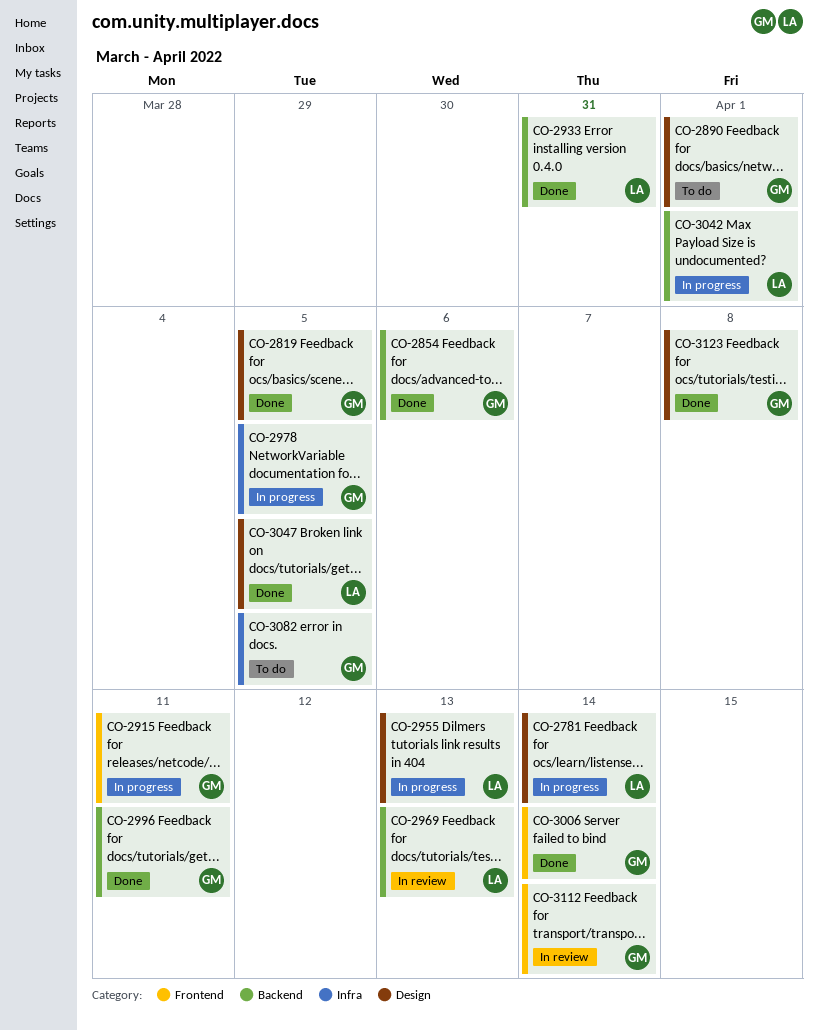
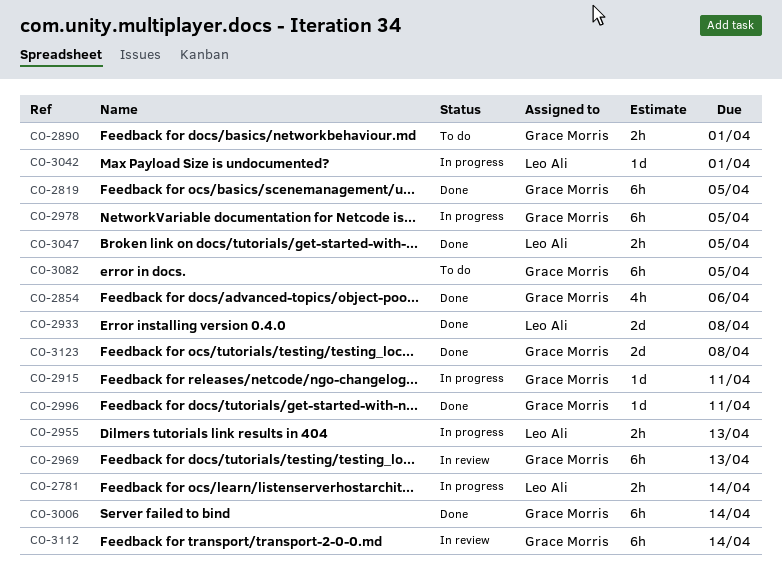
CO-2933, due: Mar 31 -> Apr 8
CO-2969, owner: Leo Ali -> Grace Morris

